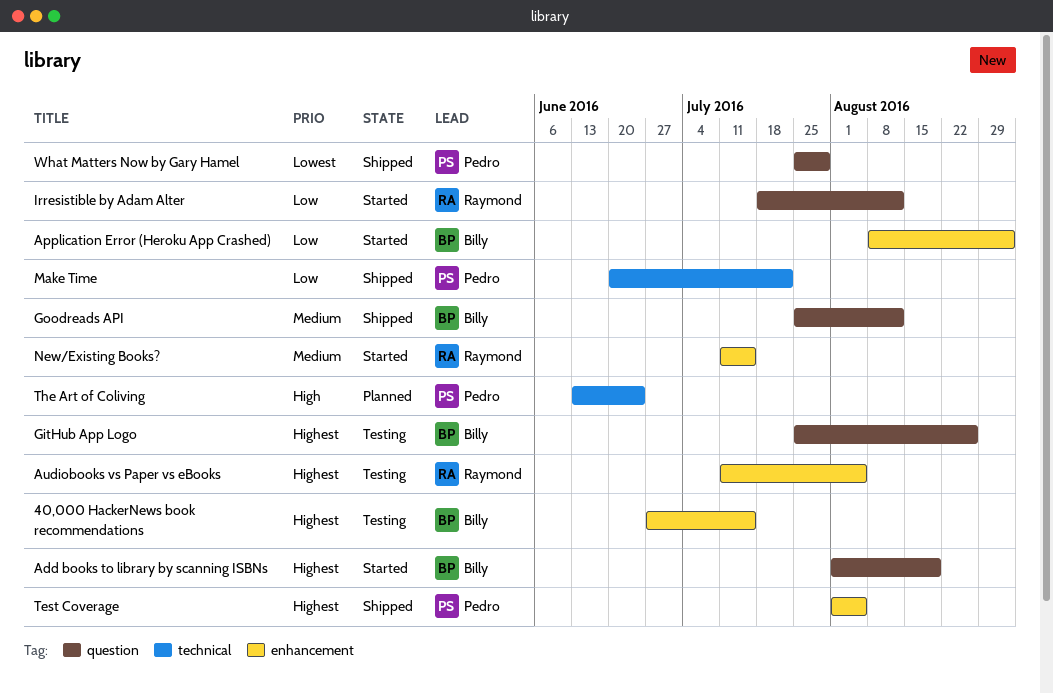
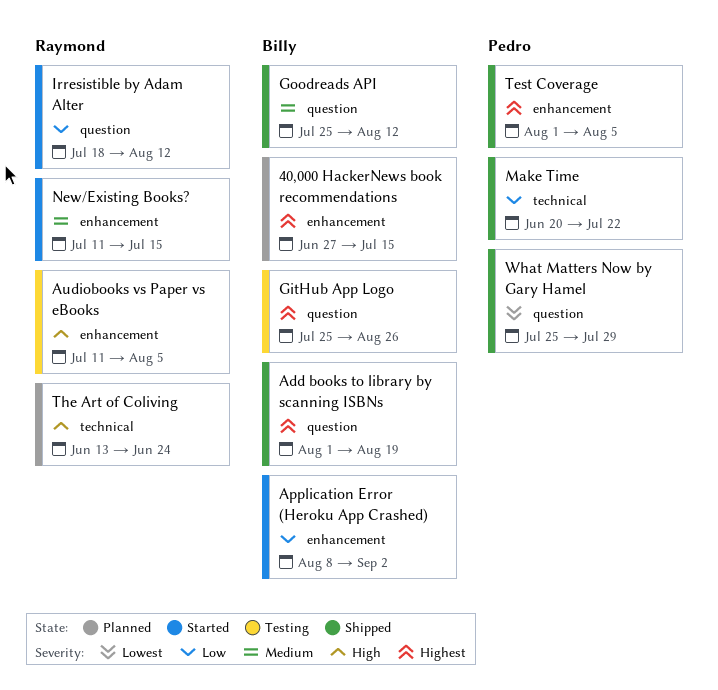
40,000 HackerNews book recommendations, status: Testing -> Planned
Add books to library by scanning ISBNs, status: Started -> Shipped
Audiobooks vs Paper vs eBooks, priority: Highest -> High
The Art of Coliving, owner: Pedro -> Raymond

